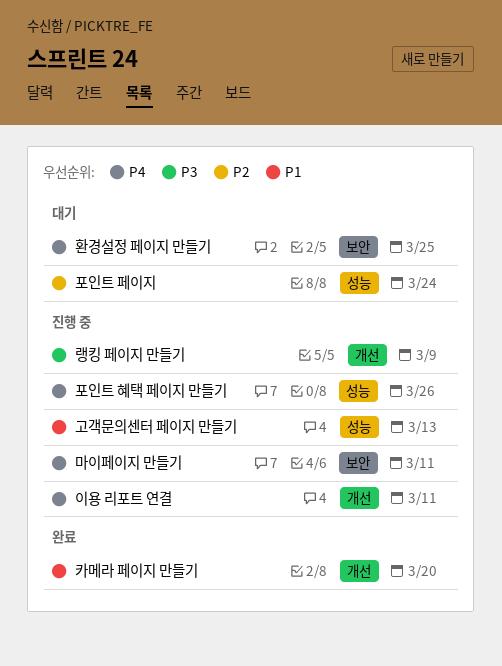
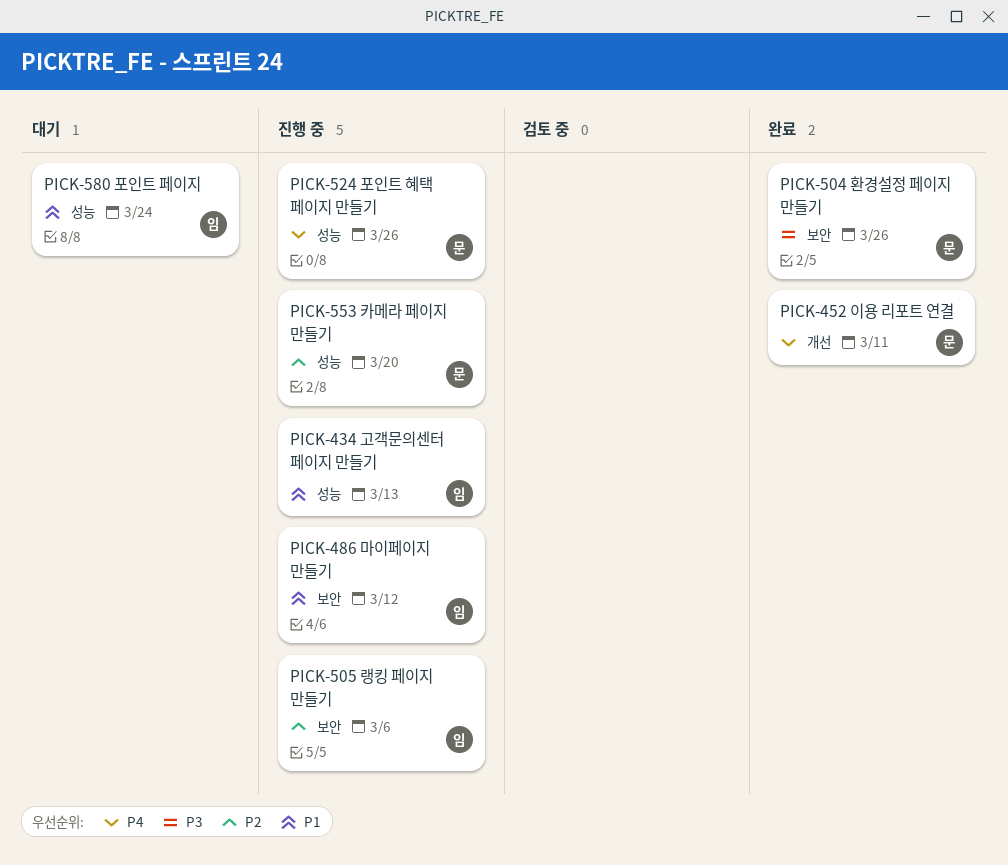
랭킹 페이지 만들기, priority: P3 -> P2
랭킹 페이지 만들기, label: 개선 -> 보안
랭킹 페이지 만들기, due: Mar 9 -> Mar 6
마이페이지 만들기, priority: P4 -> P1
마이페이지 만들기, due: Mar 11 -> Mar 12
이용 리포트 연결, status: 진행 중 -> 완료
카메라 페이지 만들기, status: 완료 -> 진행 중
카메라 페이지 만들기, priority: P1 -> P2
카메라 페이지 만들기, label: 개선 -> 성능
포인트 페이지, priority: P2 -> P1
환경설정 페이지 만들기, status: 대기 -> 완료
환경설정 페이지 만들기, priority: P4 -> P3
환경설정 페이지 만들기, due: Mar 25 -> Mar 26

